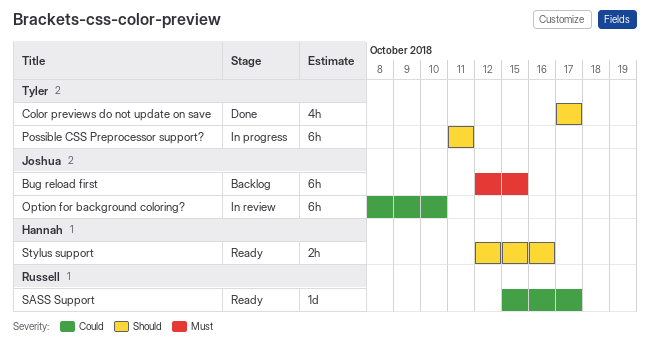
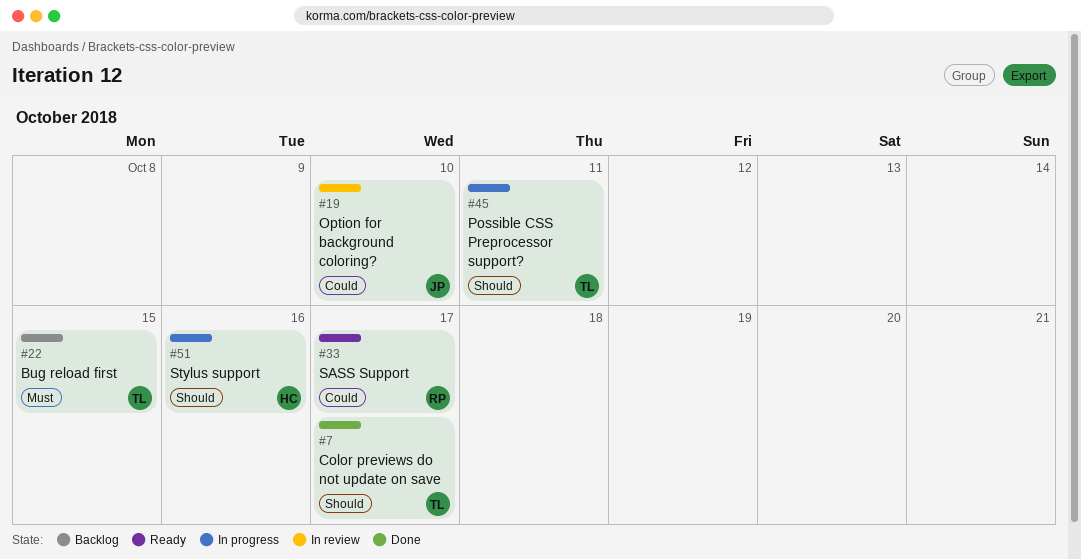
Bug reload first, owner: Joshua -> Tyler
Stylus support, status: Ready -> In progress

